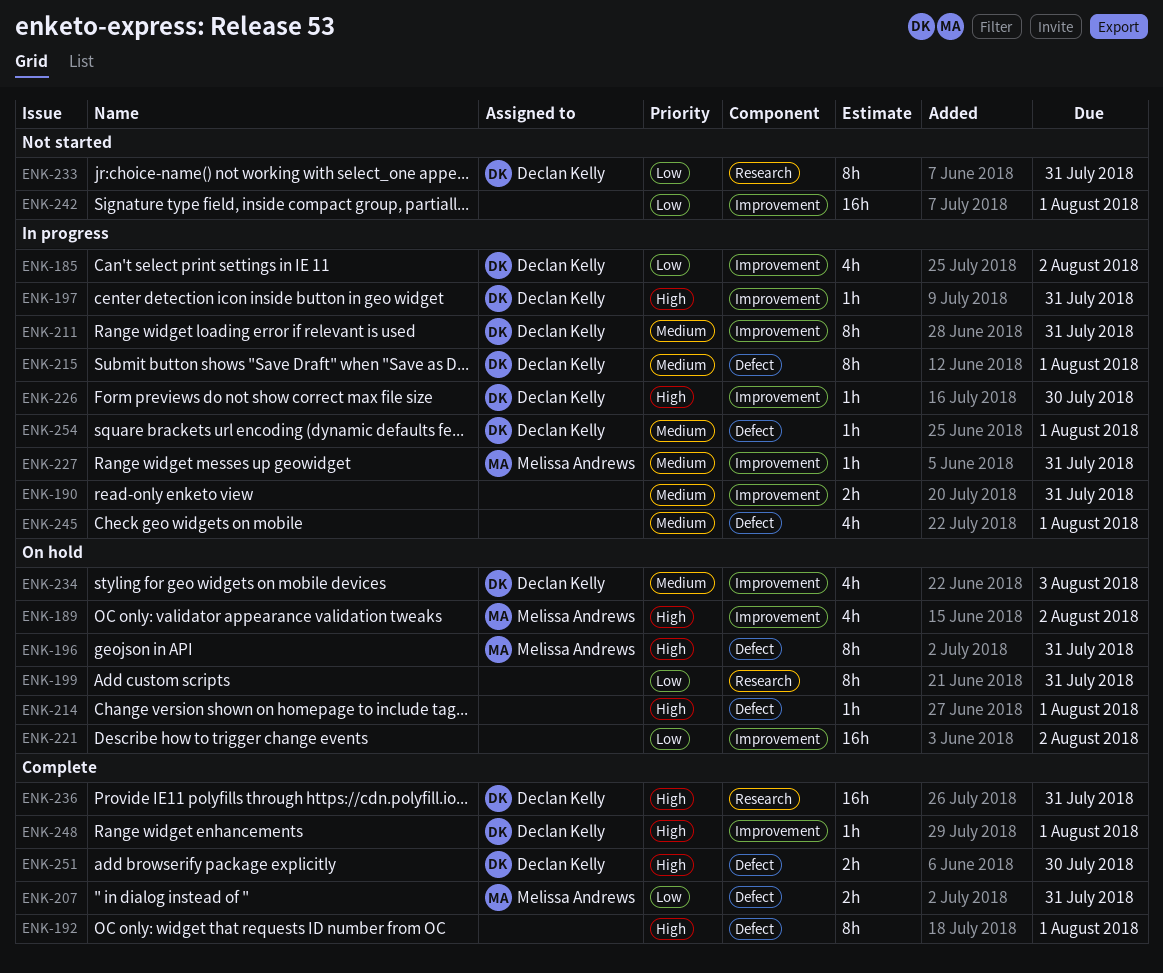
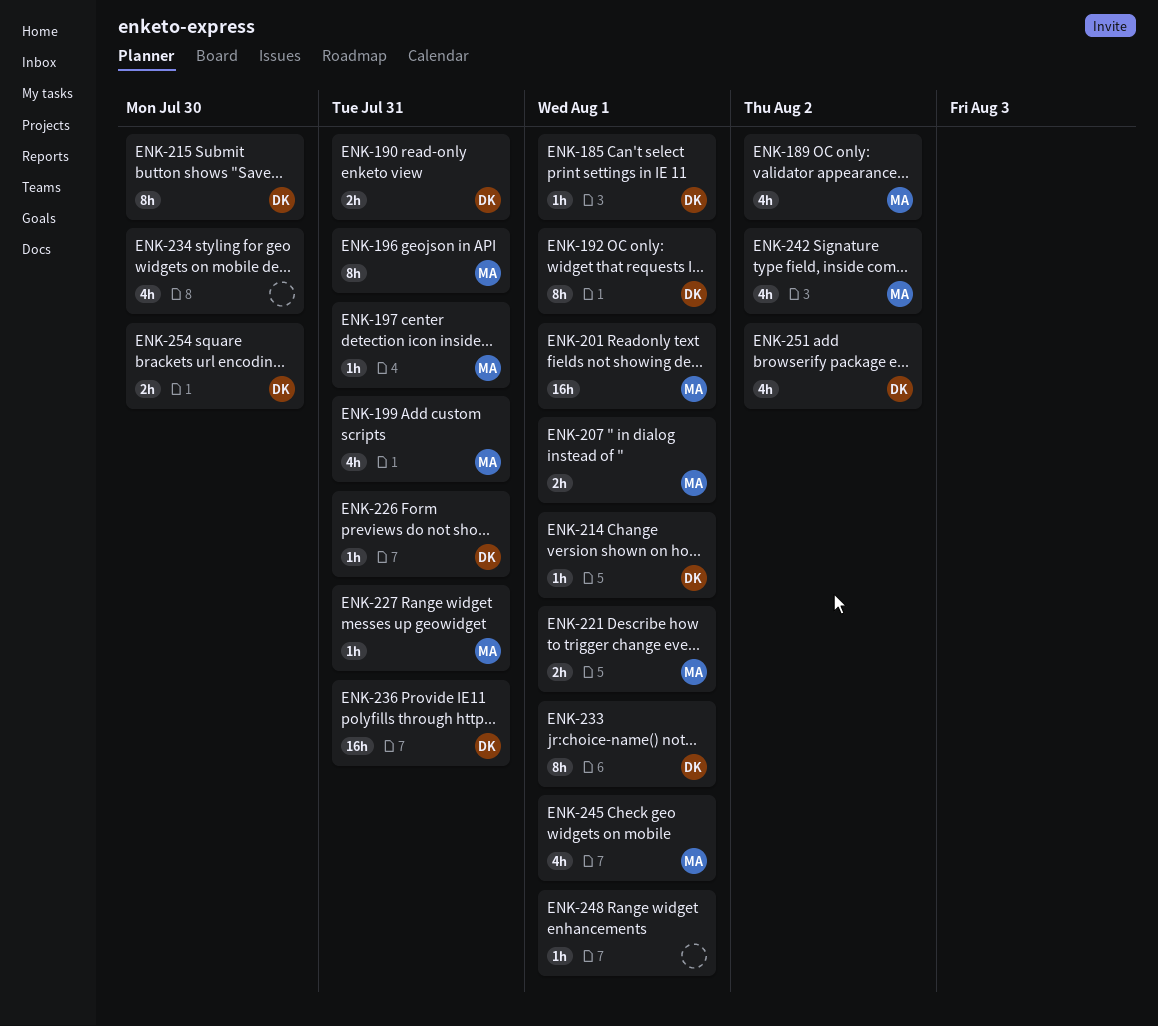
ENK-185, estimate: 4h -> 1h
ENK-185, due: Aug 2 -> Aug 1
ENK-190, owner: none -> Declan Kelly
ENK-192, owner: none -> Declan Kelly
ENK-197, owner: Declan Kelly -> Melissa Andrews
ENK-199, owner: none -> Melissa Andrews
ENK-199, estimate: 8h -> 4h
ENK-201: none -> present
ENK-207, due: Jul 31 -> Aug 1
ENK-211: present -> none
ENK-214, owner: none -> Declan Kelly
ENK-215, due: Aug 1 -> Jul 30
ENK-221, owner: none -> Melissa Andrews
ENK-221, estimate: 16h -> 2h
ENK-221, due: Aug 2 -> Aug 1
ENK-226, due: Jul 30 -> Jul 31
ENK-233, due: Jul 31 -> Aug 1
ENK-234, owner: Declan Kelly -> none
ENK-234, due: Aug 3 -> Jul 30
ENK-242, owner: none -> Melissa Andrews
ENK-242, estimate: 16h -> 4h
ENK-242, due: Aug 1 -> Aug 2
ENK-245, owner: none -> Melissa Andrews
ENK-248, owner: Declan Kelly -> none
ENK-251, estimate: 2h -> 4h
ENK-251, due: Jul 30 -> Aug 2
ENK-254, estimate: 1h -> 2h
ENK-254, due: Aug 1 -> Jul 30

